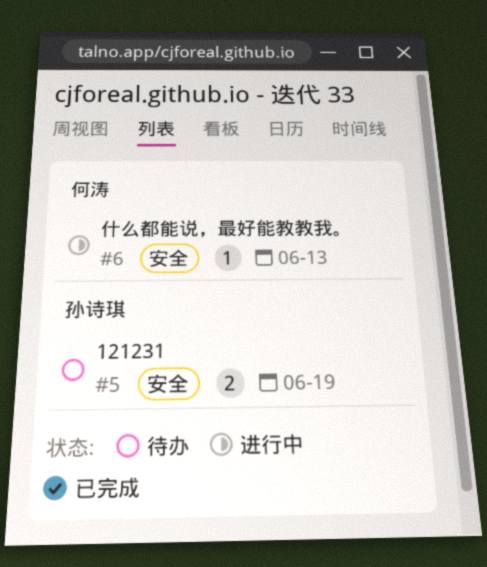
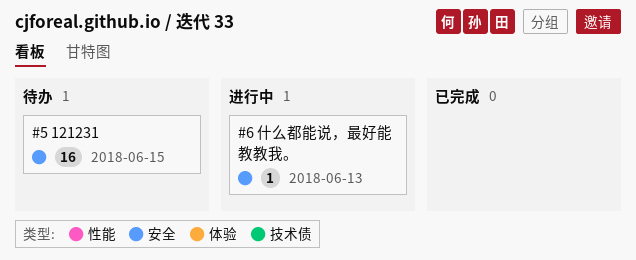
#5, estimate: 2 -> 16
#5, due: Jun 19 -> Jun 15

